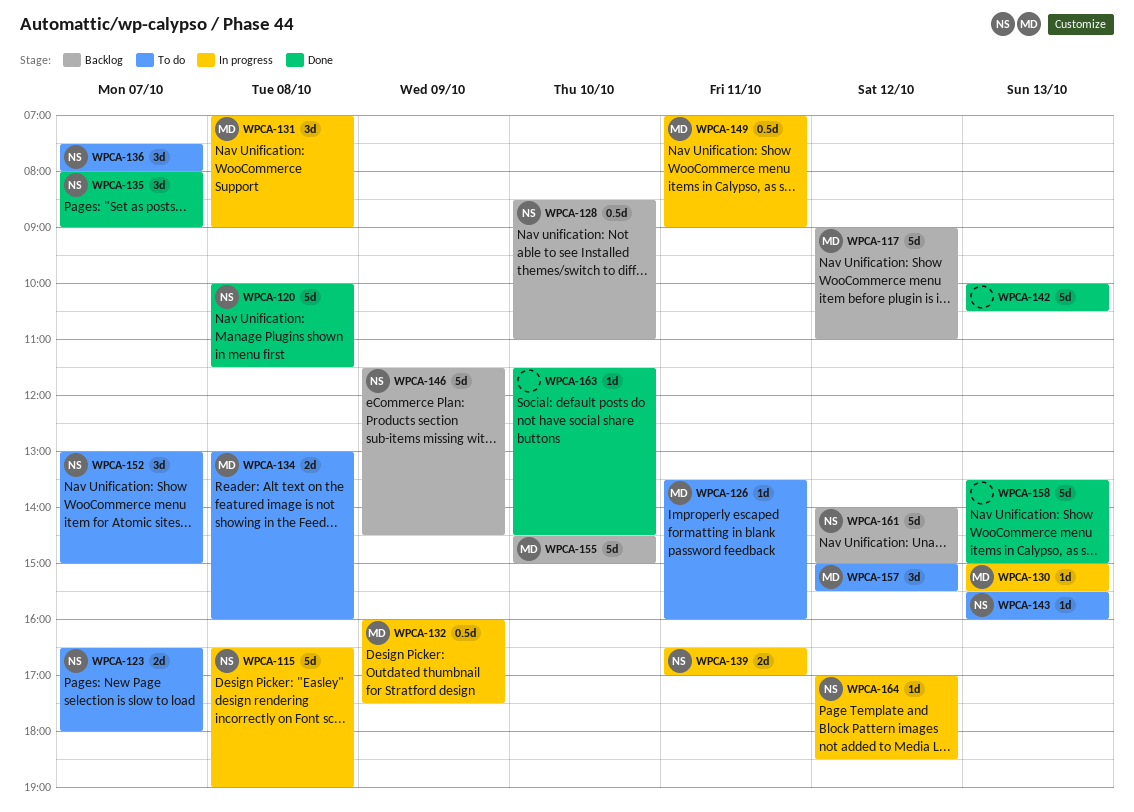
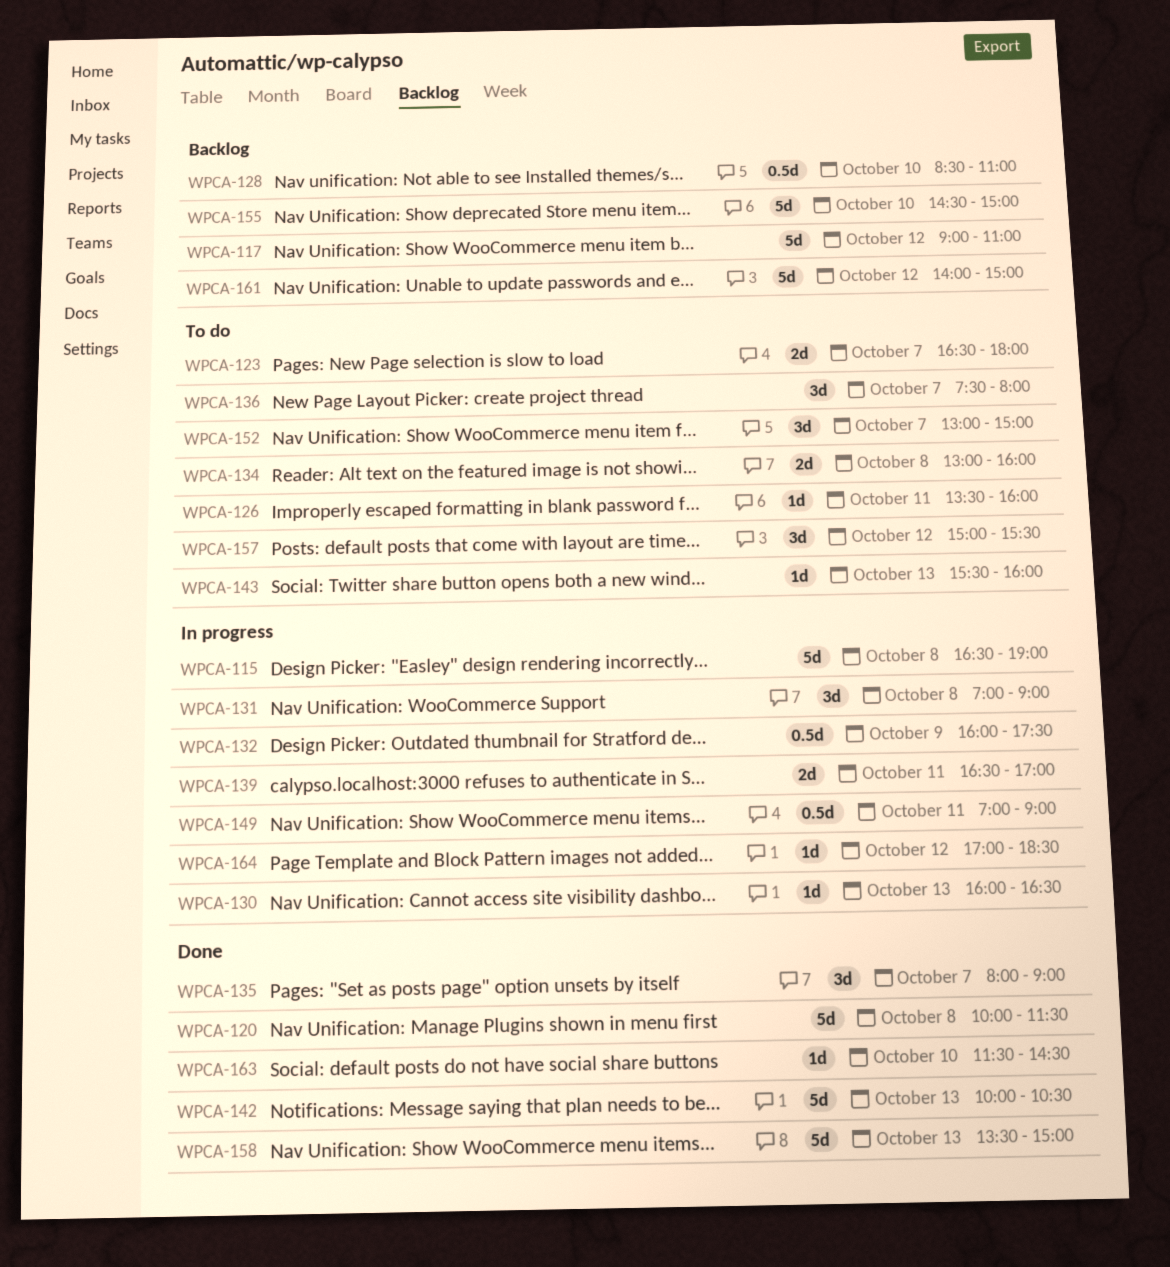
WPCA-130, begins: 15:00 -> 16:00
WPCA-130, ends: 15:30 -> 16:30
WPCA-146: present -> none

